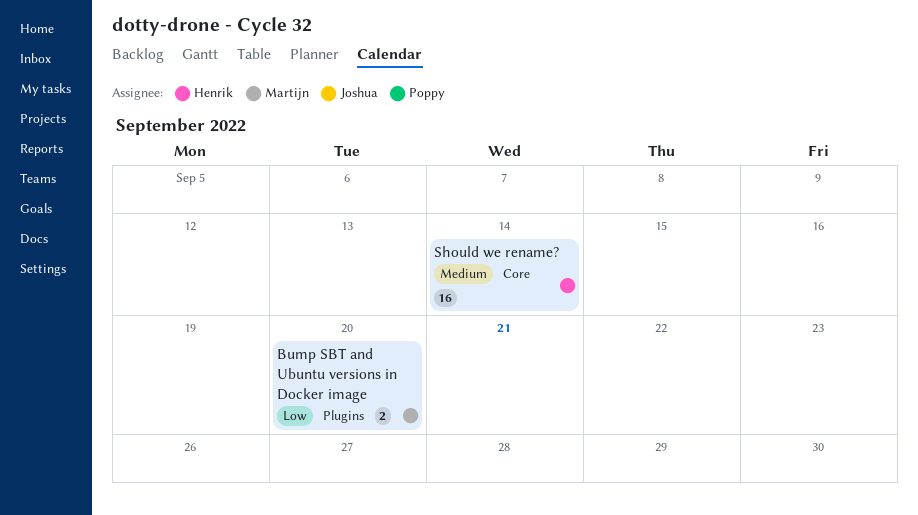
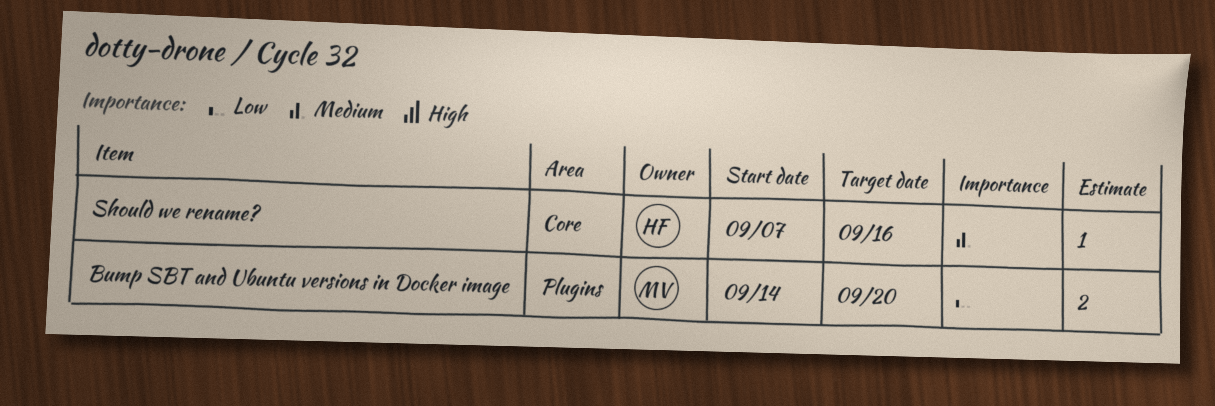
Should we rename?, estimate: 16 -> 1
Should we rename?, due: Sep 14 -> Sep 16

